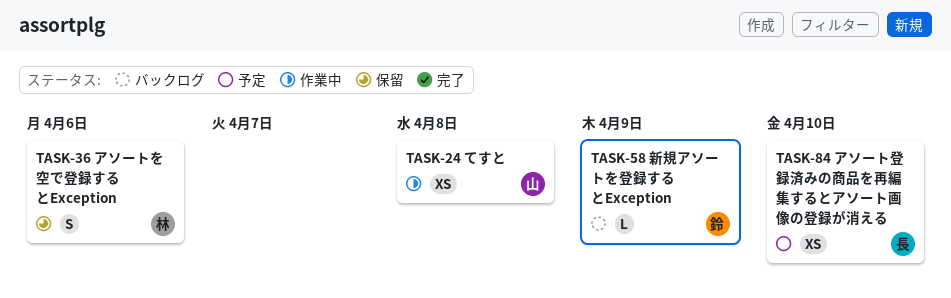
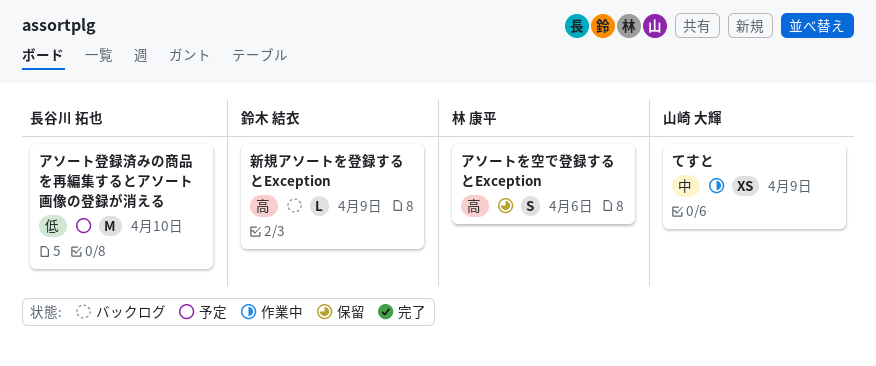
てすと, due: Apr 8 -> Apr 9
アソート登録済みの商品を再編集するとアソート画像の登録が消える, estimate: XS -> M

